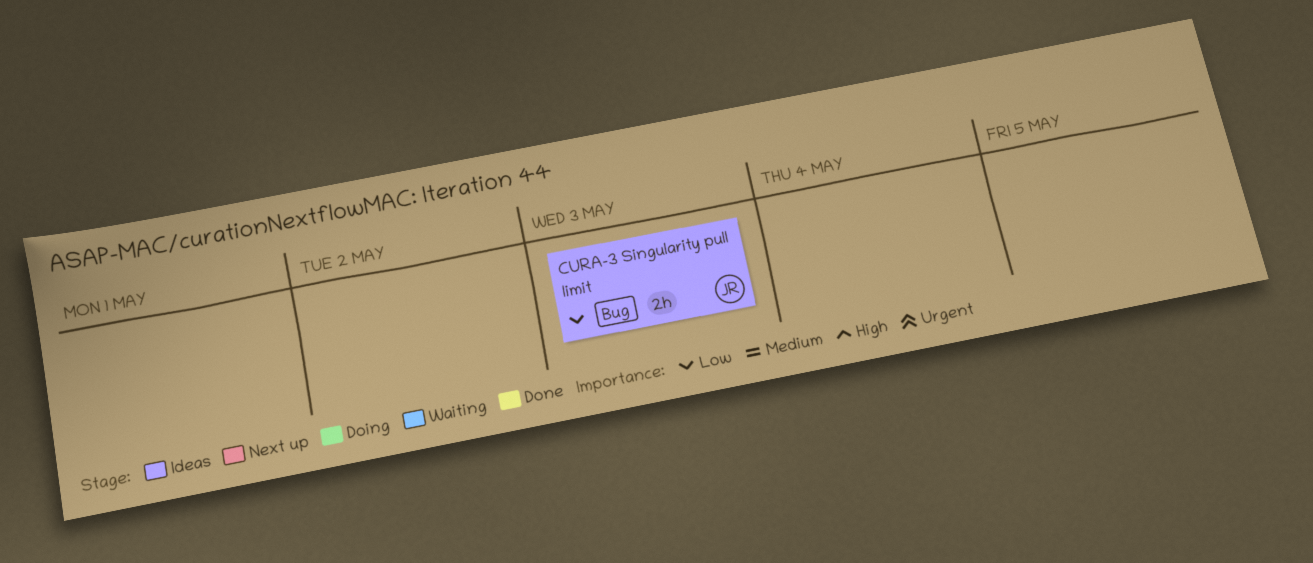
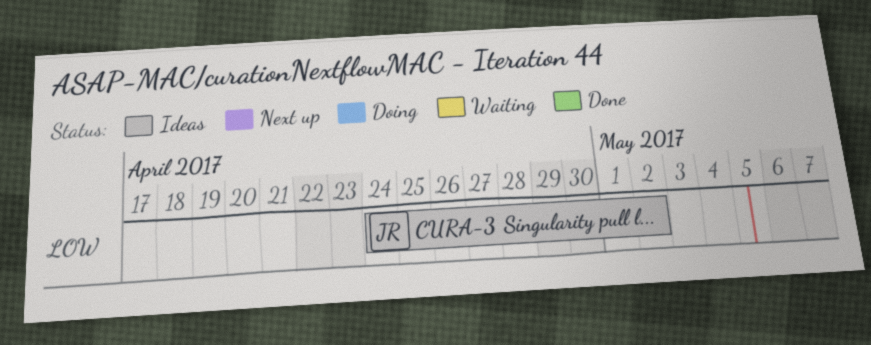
CURA-3, due: May 3 -> May 2

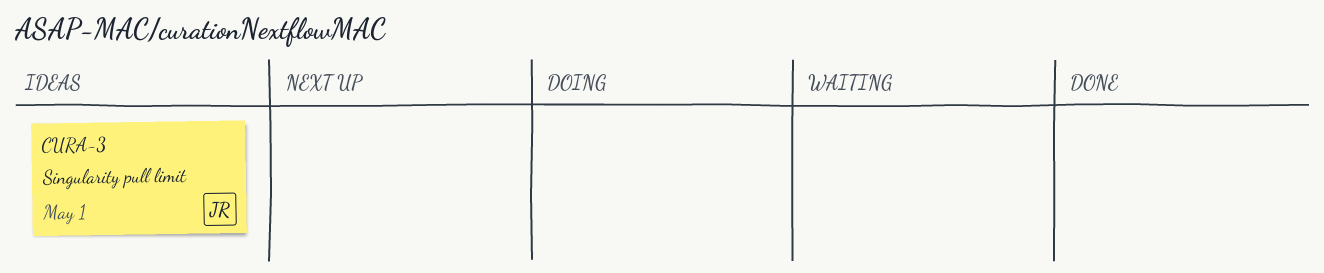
CURA-3, due: May 2 -> May 1

